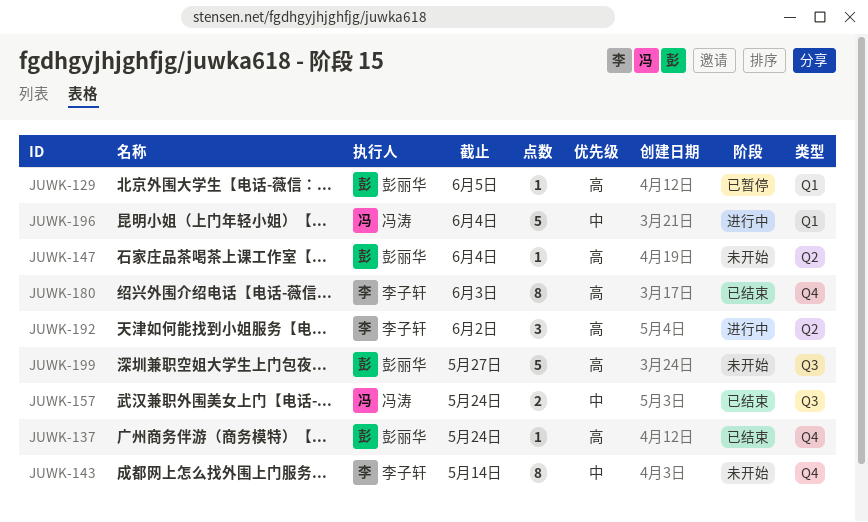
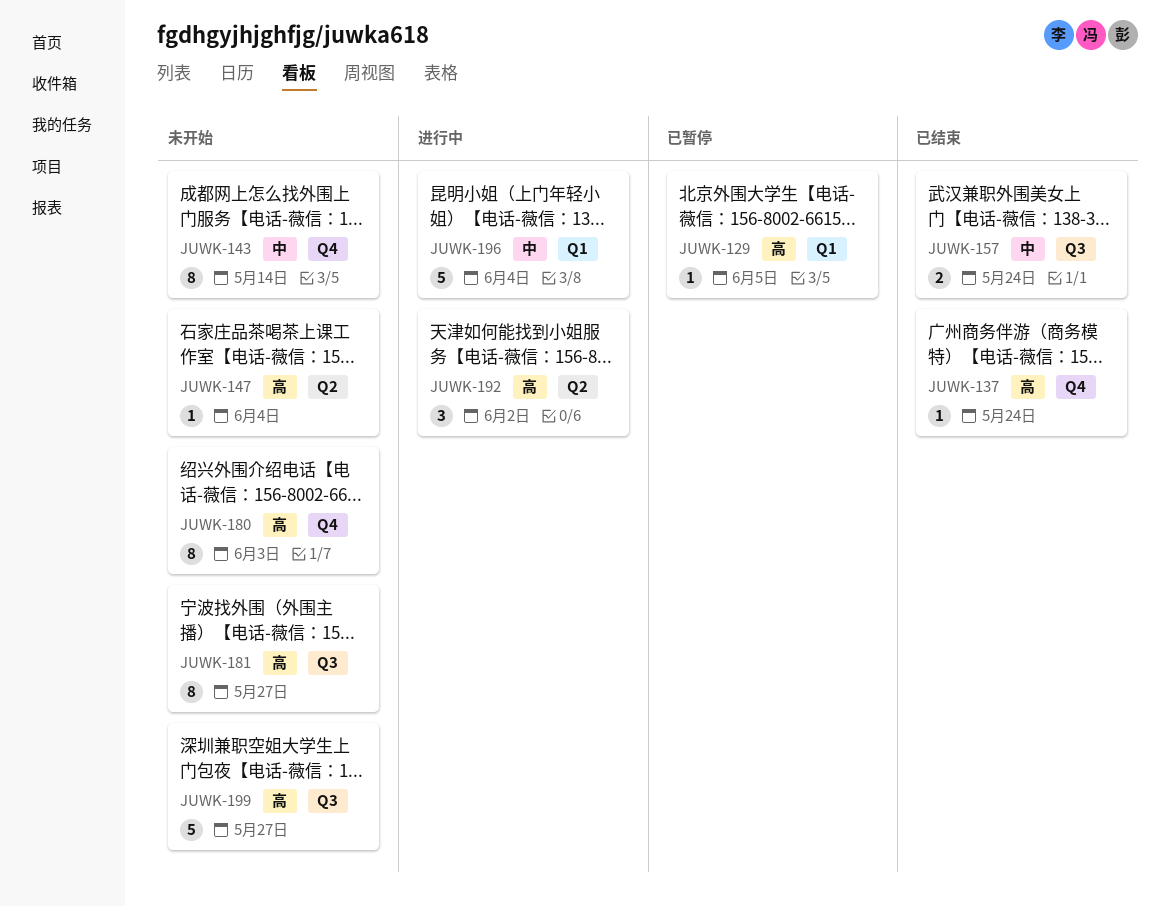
JUWK-180, status: 已结束 -> 未开始
JUWK-181: none -> present

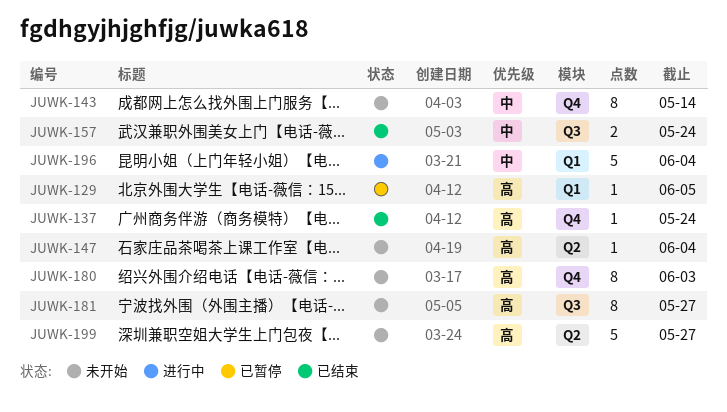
JUWK-192: present -> none
JUWK-199, label: Q3 -> Q2

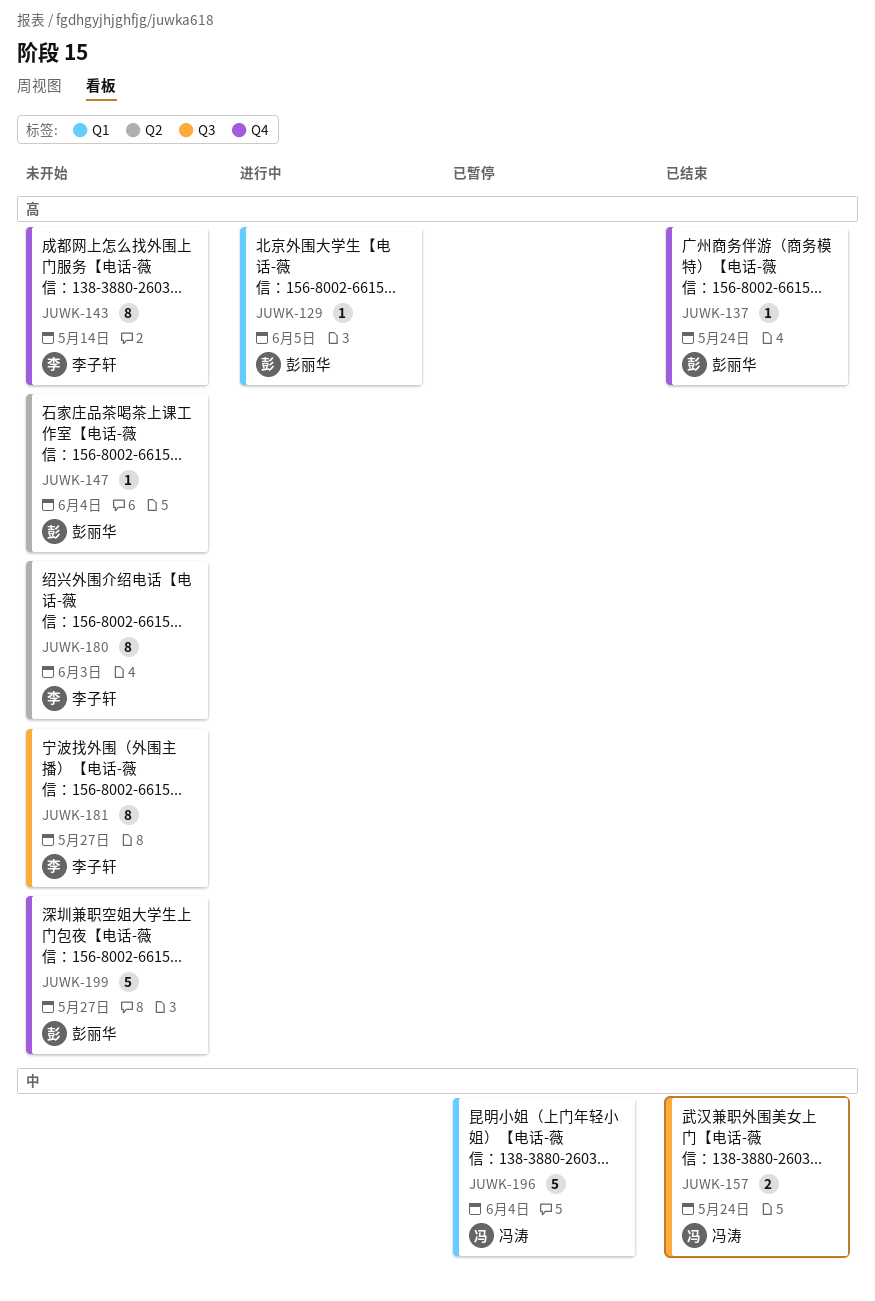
JUWK-129, status: 已暂停 -> 进行中
JUWK-143, priority: 中 -> 高
JUWK-180, label: Q4 -> Q2
JUWK-196, status: 进行中 -> 已暂停
JUWK-199, label: Q2 -> Q4

